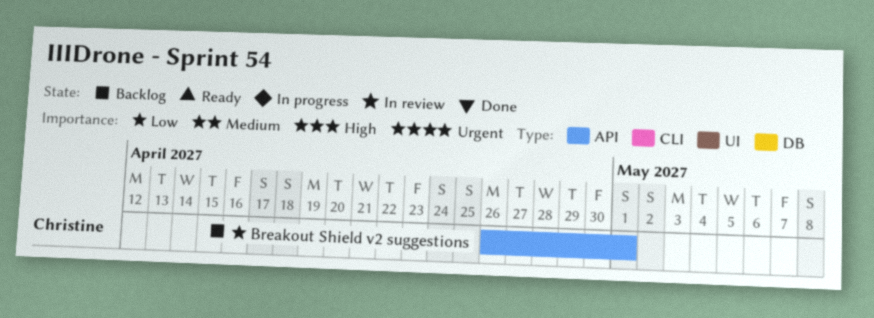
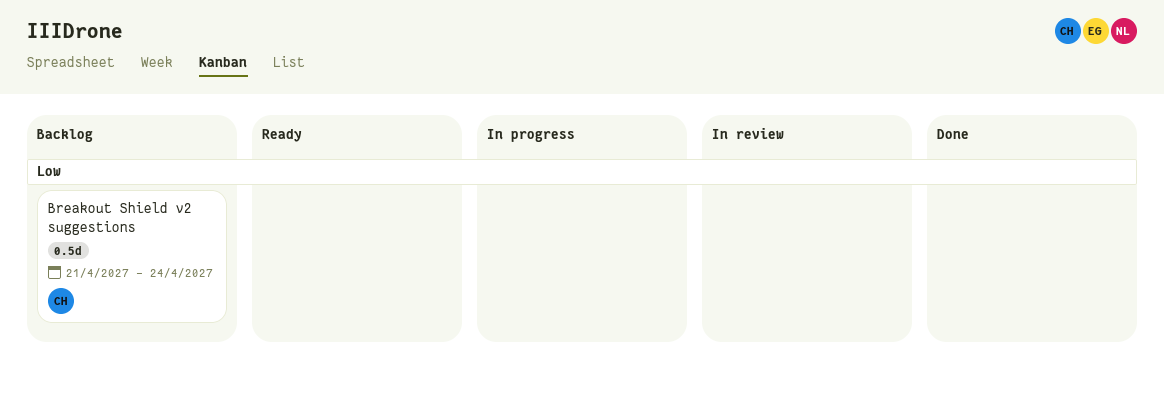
Breakout Shield v2 suggestions, start: Apr 26 -> Apr 21
Breakout Shield v2 suggestions, due: May 1 -> Apr 24

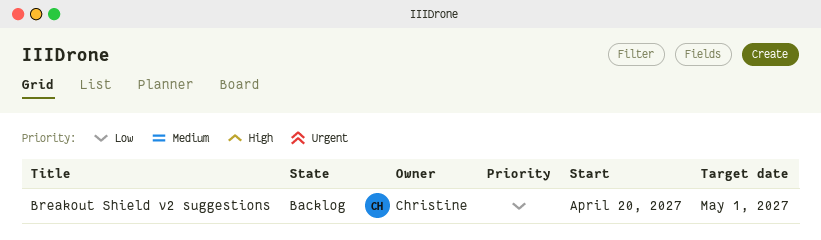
Breakout Shield v2 suggestions, start: Apr 21 -> Apr 20
Breakout Shield v2 suggestions, due: Apr 24 -> May 1

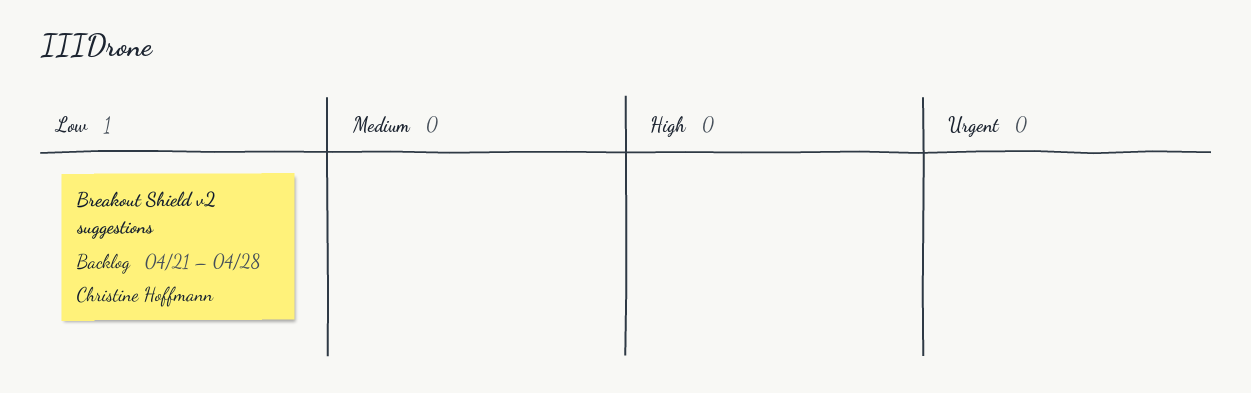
Breakout Shield v2 suggestions, start: Apr 20 -> Apr 21
Breakout Shield v2 suggestions, due: May 1 -> Apr 28

